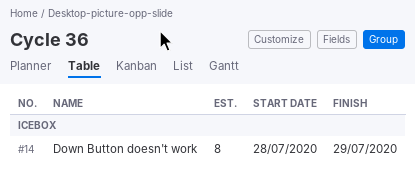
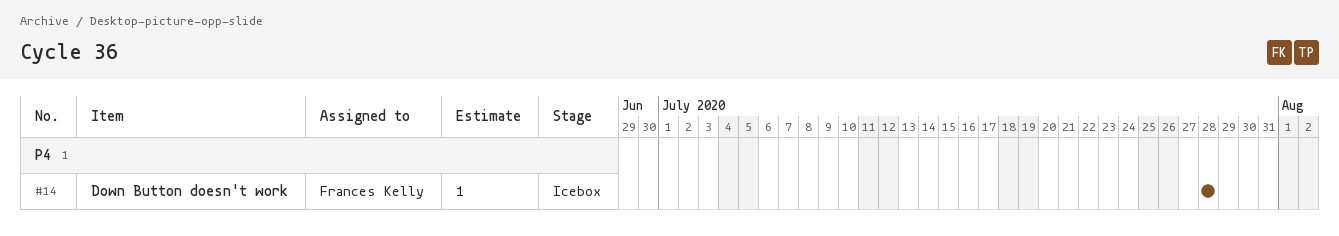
#14, estimate: 8 -> 1
#14, due: Jul 29 -> Jul 28

